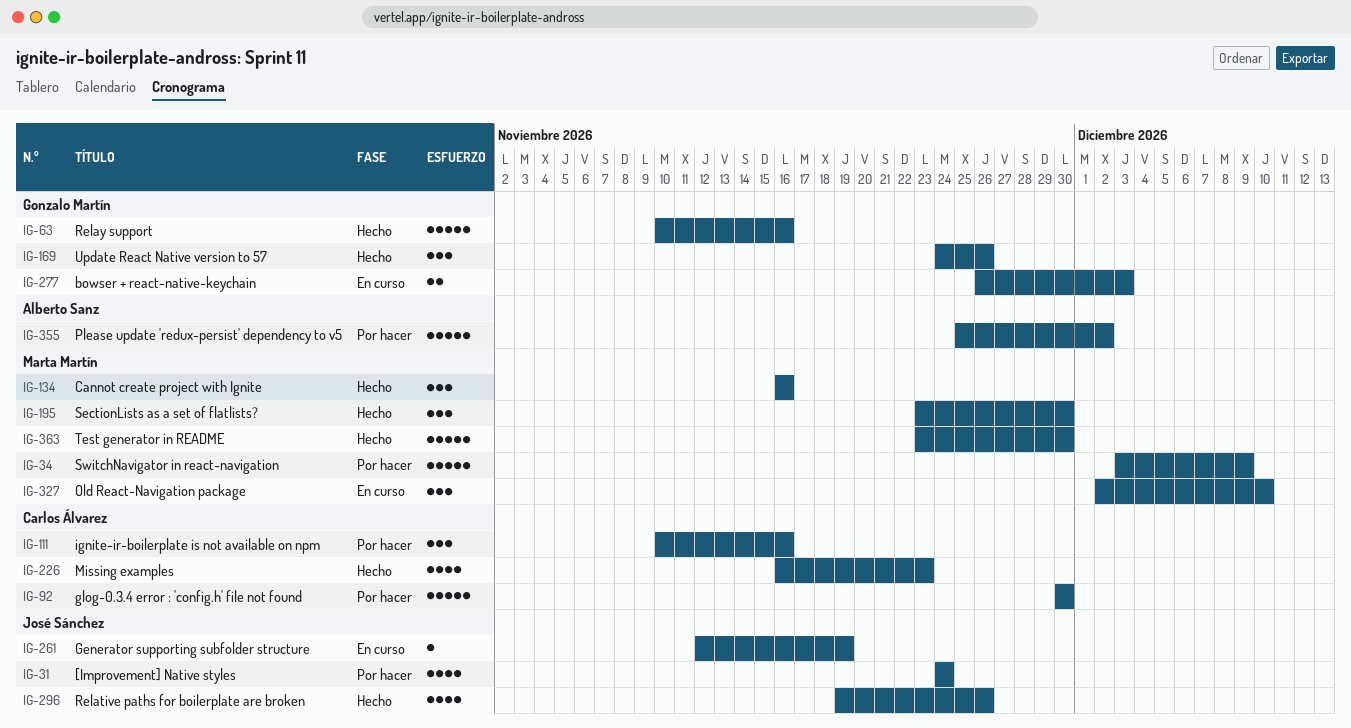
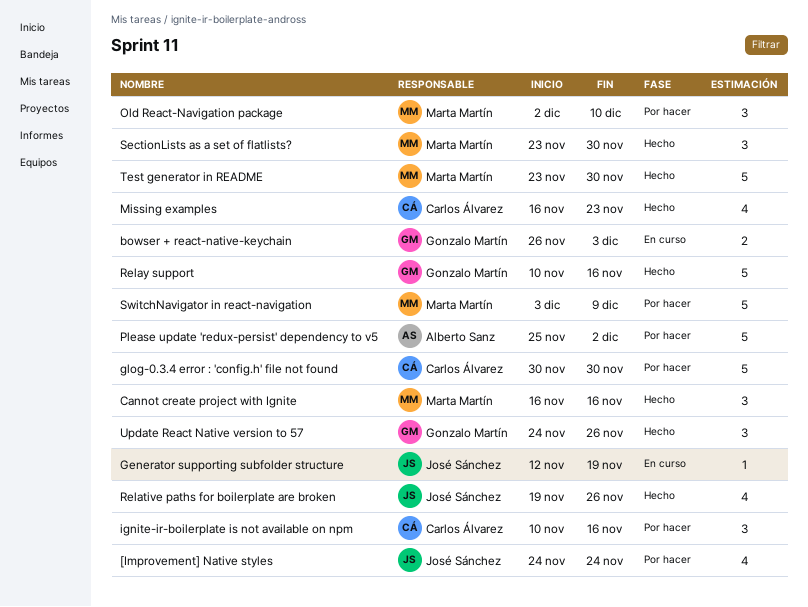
Old React-Navigation package, status: En curso -> Por hacer

